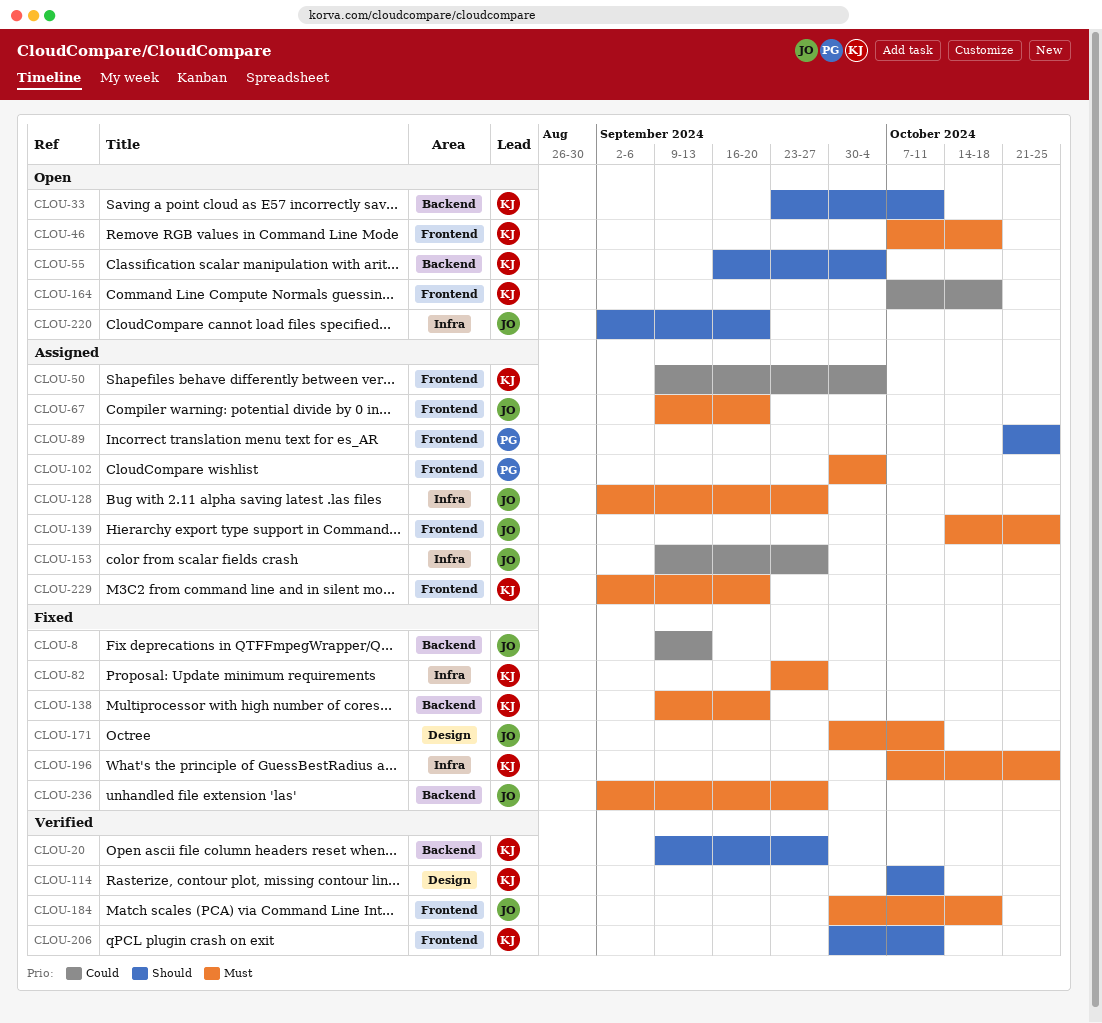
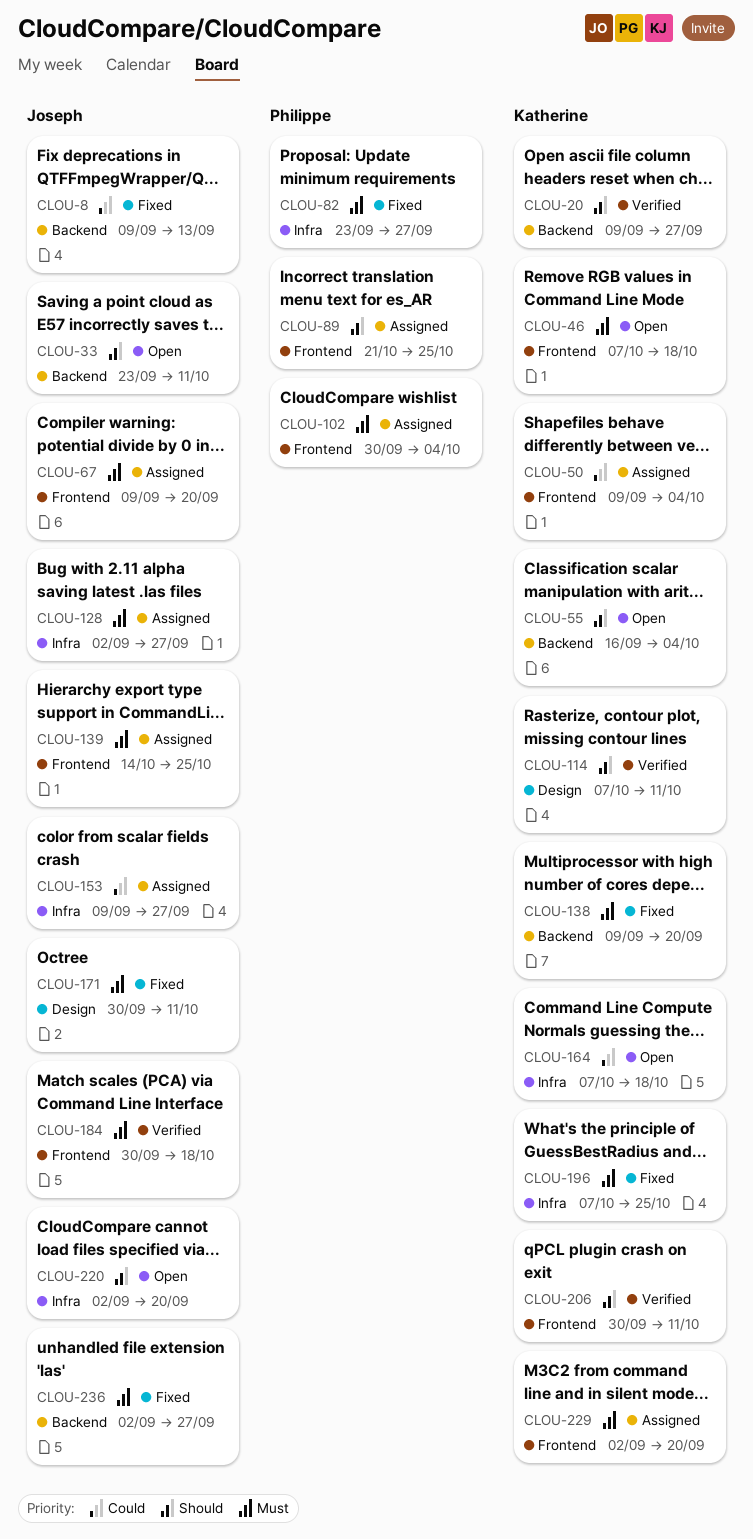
CLOU-33, owner: Katherine -> Joseph
CLOU-82, owner: Katherine -> Philippe
CLOU-164, label: Frontend -> Infra

